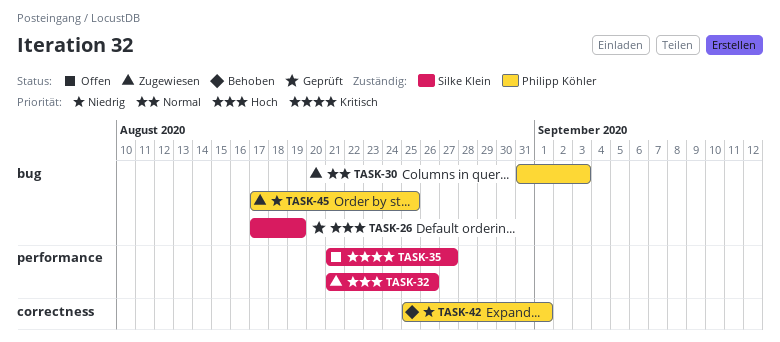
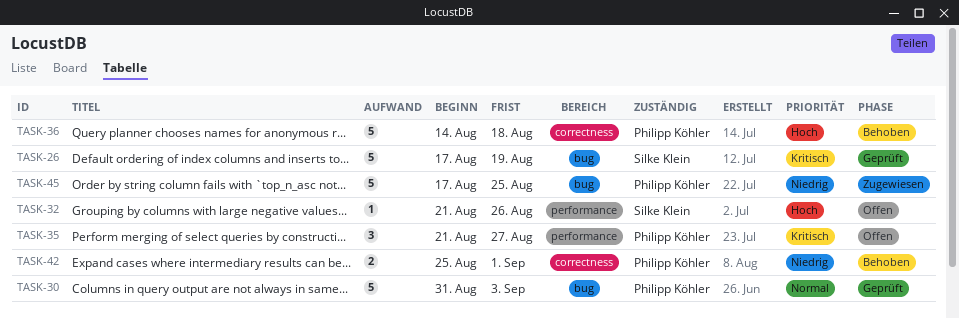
TASK-26, priority: Hoch -> Kritisch
TASK-30, status: Zugewiesen -> Geprüft
TASK-32, status: Zugewiesen -> Offen
TASK-35, owner: Silke Klein -> Philipp Köhler
TASK-36: none -> present

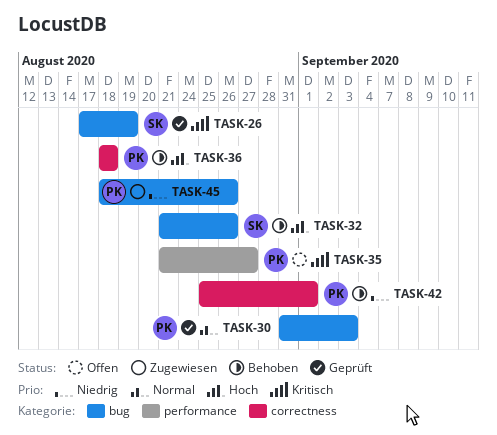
TASK-32, status: Offen -> Behoben
TASK-32, label: performance -> bug
TASK-36, start: Aug 14 -> Aug 18
TASK-45, start: Aug 17 -> Aug 18
TASK-45, due: Aug 25 -> Aug 26

